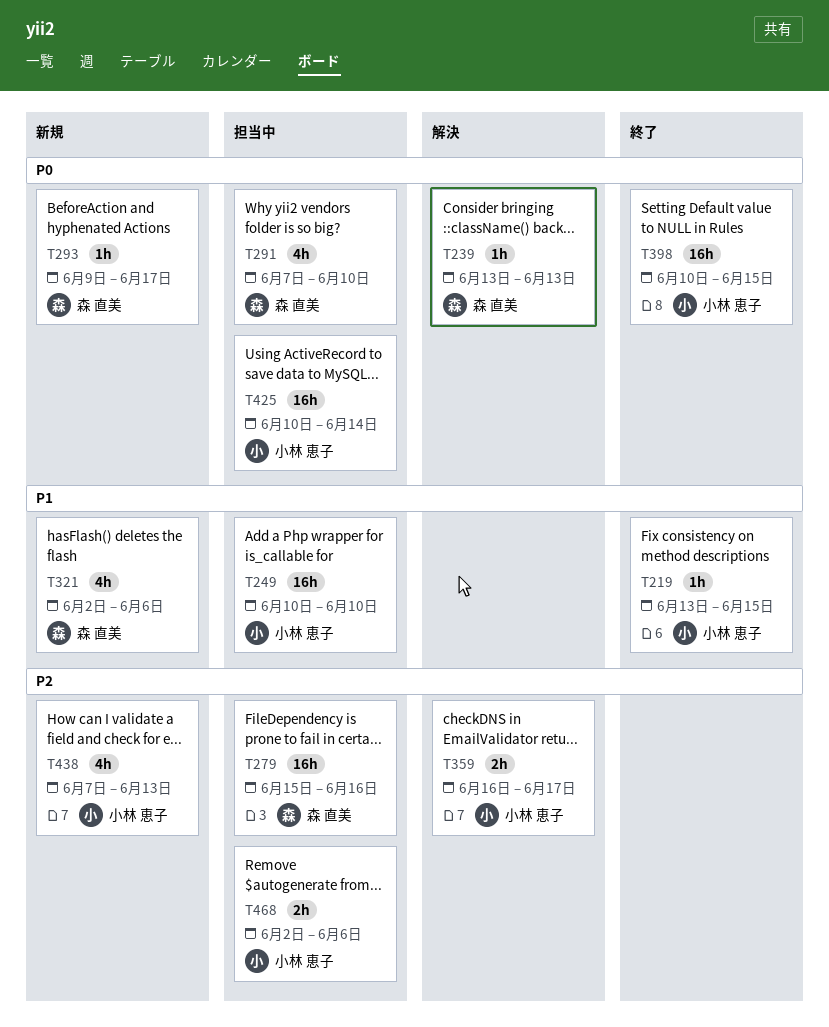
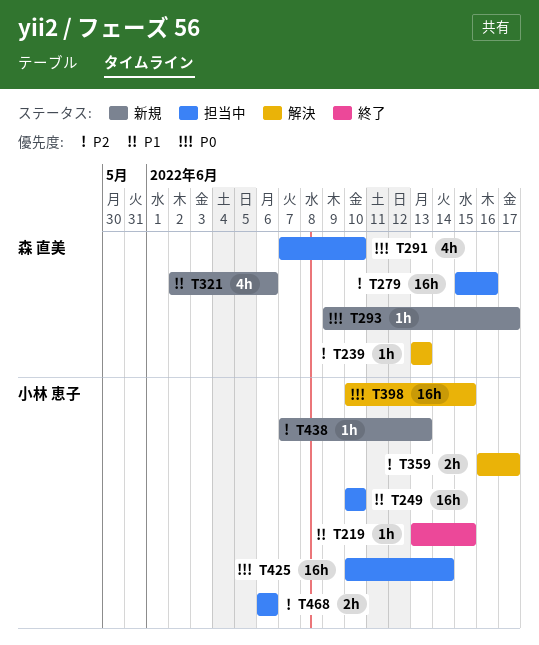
T239, priority: P0 -> P2
T398, status: 終了 -> 解決
T438, estimate: 4h -> 1h
T468, start: Jun 2 -> Jun 6

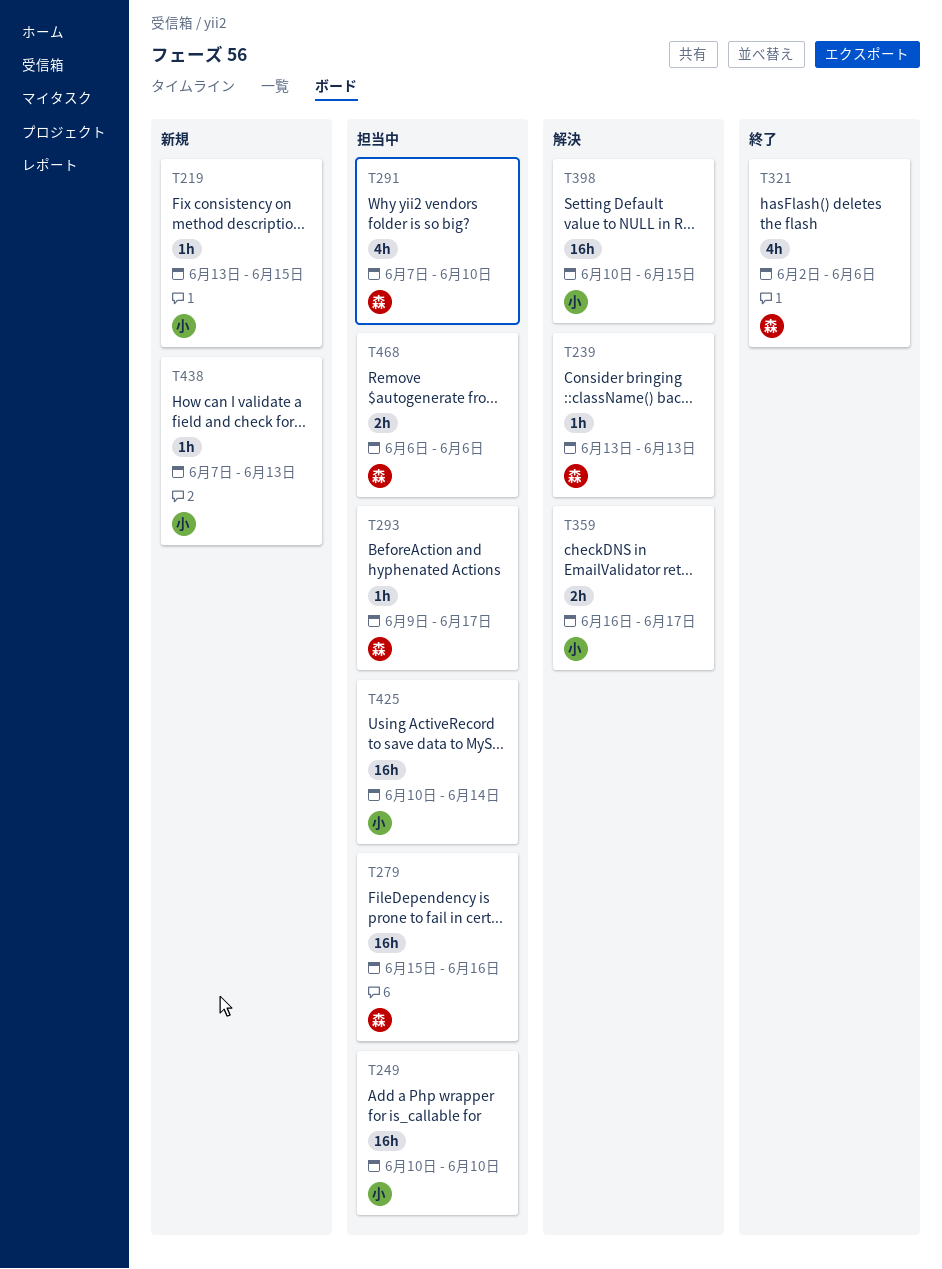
T219, status: 終了 -> 新規
T293, status: 新規 -> 担当中
T321, status: 新規 -> 終了
T468, owner: 小林 恵子 -> 森 直美

